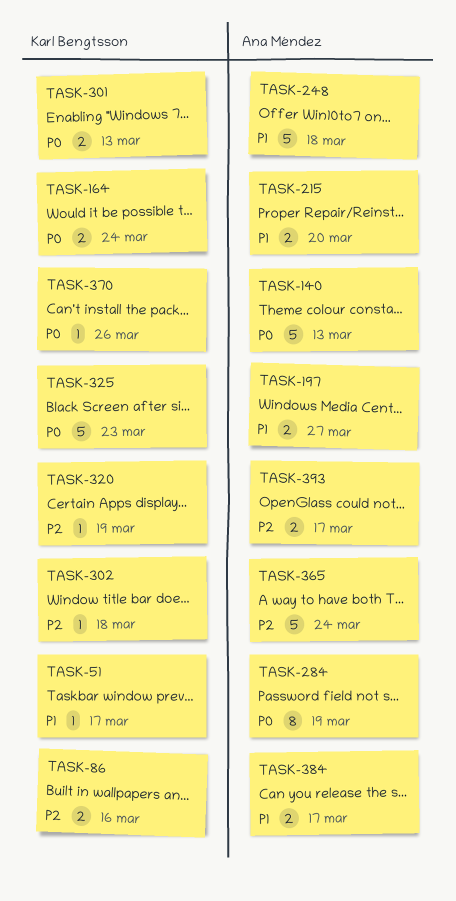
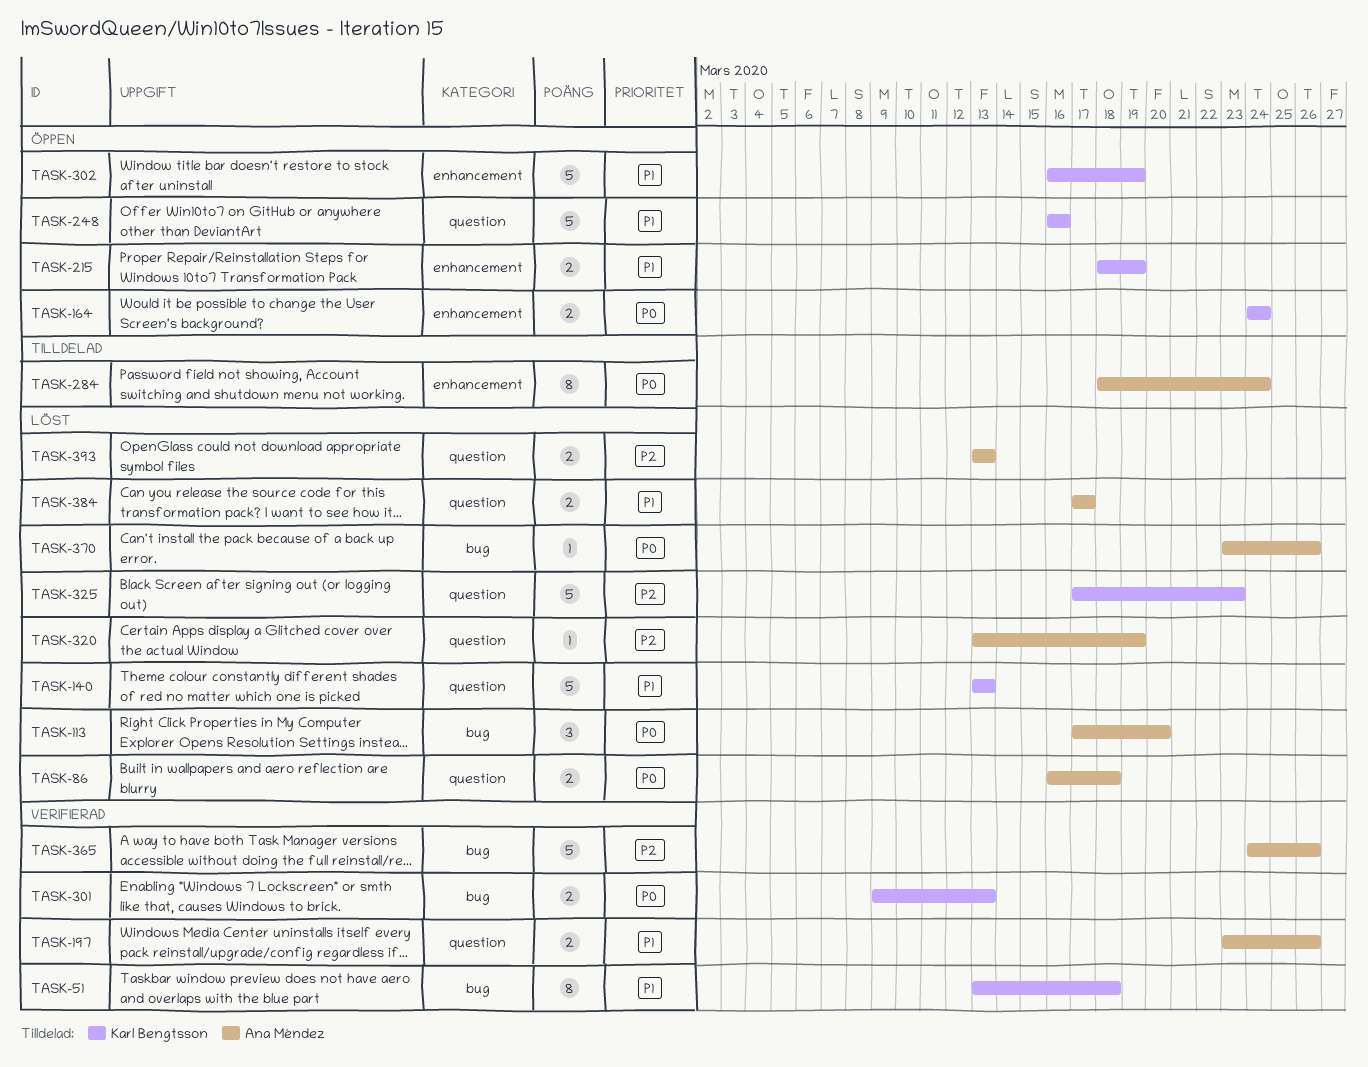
TASK-51, estimate: 1 -> 8
TASK-51, due: Mar 17 -> Mar 18
TASK-86, owner: Karl Bengtsson -> Ana Méndez
TASK-86, priority: P2 -> P0
TASK-86, due: Mar 16 -> Mar 18
TASK-113: none -> present
TASK-140, owner: Ana Méndez -> Karl Bengtsson
TASK-140, priority: P0 -> P1
TASK-197, due: Mar 27 -> Mar 26
TASK-215, owner: Ana Méndez -> Karl Bengtsson
TASK-215, due: Mar 20 -> Mar 19
TASK-248, owner: Ana Méndez -> Karl Bengtsson
TASK-248, due: Mar 18 -> Mar 16
TASK-284, due: Mar 19 -> Mar 24
TASK-302, priority: P2 -> P1
TASK-302, estimate: 1 -> 5
TASK-302, due: Mar 18 -> Mar 19
TASK-320, owner: Karl Bengtsson -> Ana Méndez
TASK-325, priority: P0 -> P2
TASK-365, due: Mar 24 -> Mar 26
TASK-370, owner: Karl Bengtsson -> Ana Méndez
TASK-393, due: Mar 17 -> Mar 13

